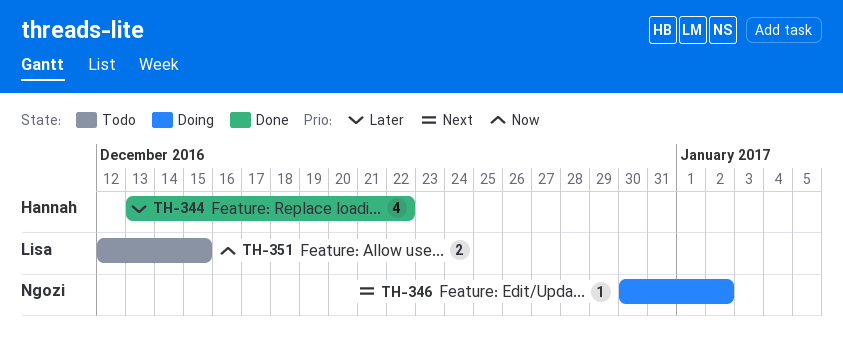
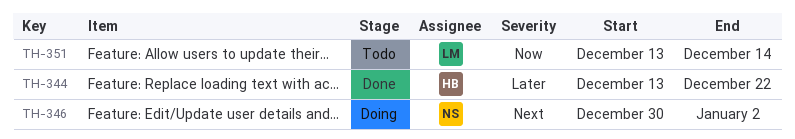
TH-351, start: Dec 12 -> Dec 13
TH-351, due: Dec 15 -> Dec 14

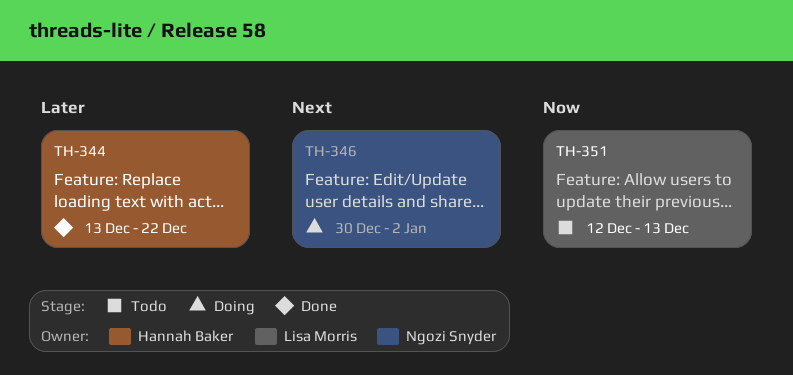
TH-351, start: Dec 13 -> Dec 12
TH-351, due: Dec 14 -> Dec 13

